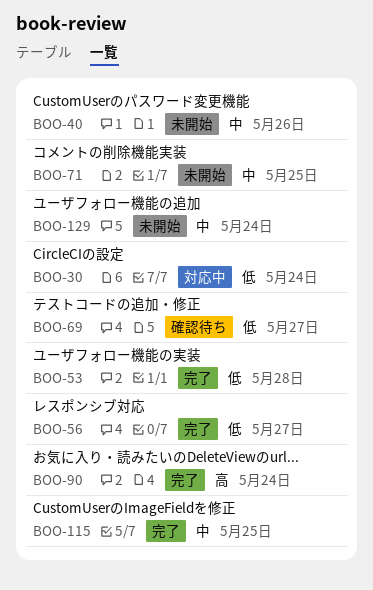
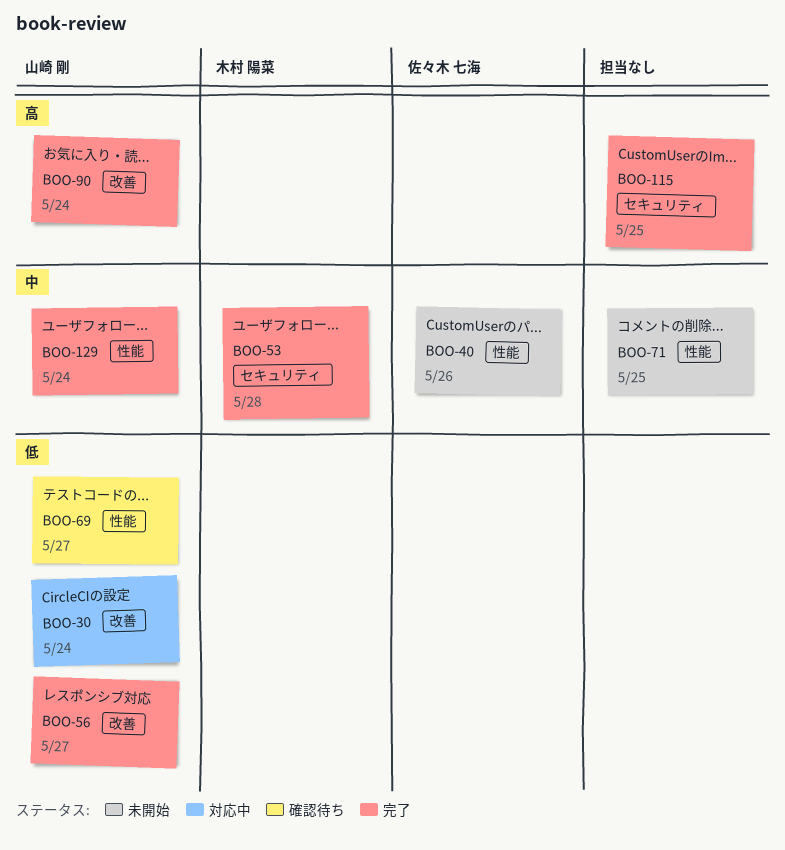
BOO-53, priority: 低 -> 中
BOO-115, priority: 中 -> 高
BOO-129, status: 未開始 -> 完了

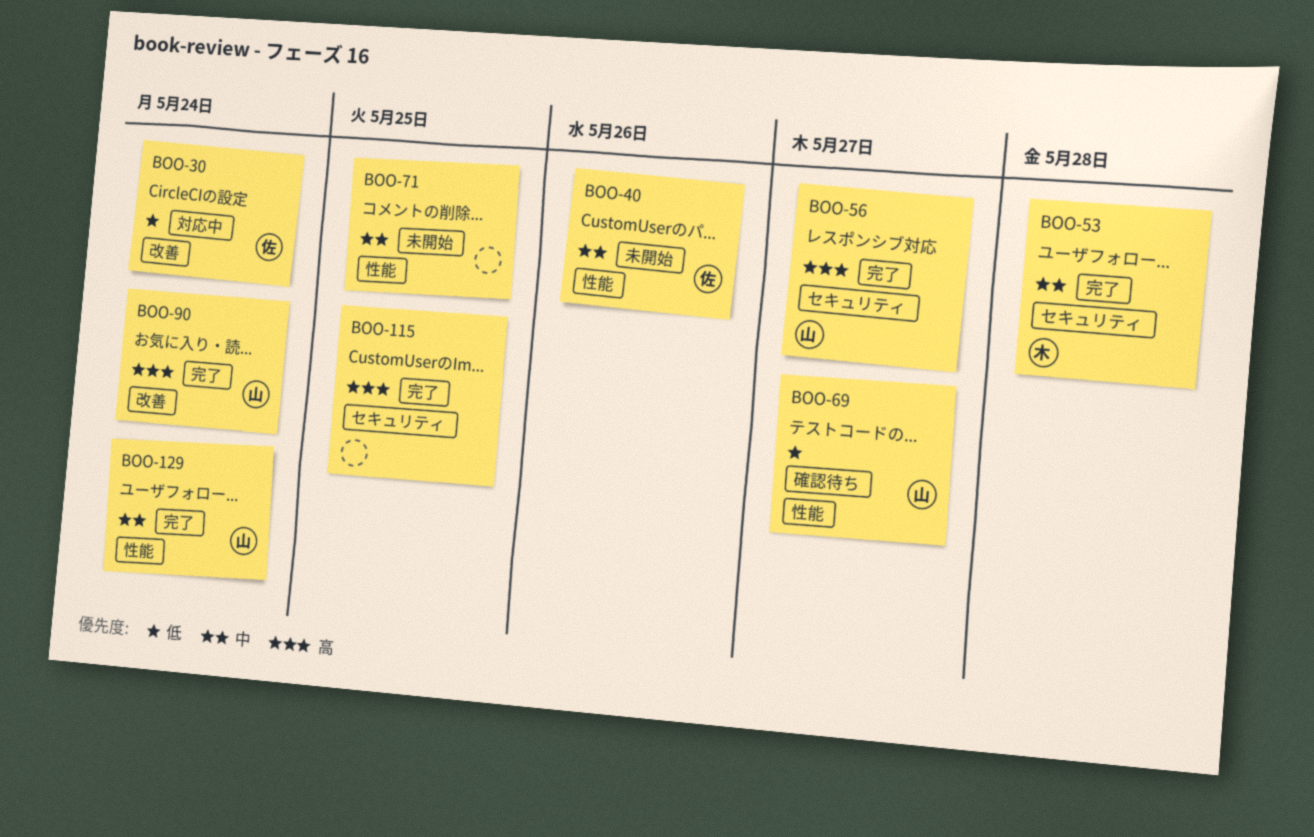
BOO-30, owner: 山崎 剛 -> 佐々木 七海
BOO-56, priority: 低 -> 高
BOO-56, label: 改善 -> セキュリティ

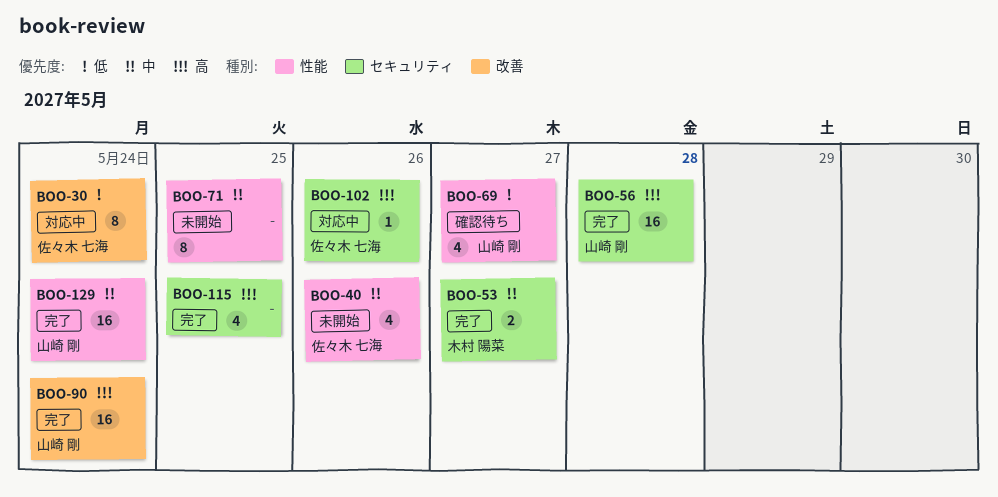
BOO-53, due: May 28 -> May 27
BOO-56, due: May 27 -> May 28
BOO-102: none -> present

